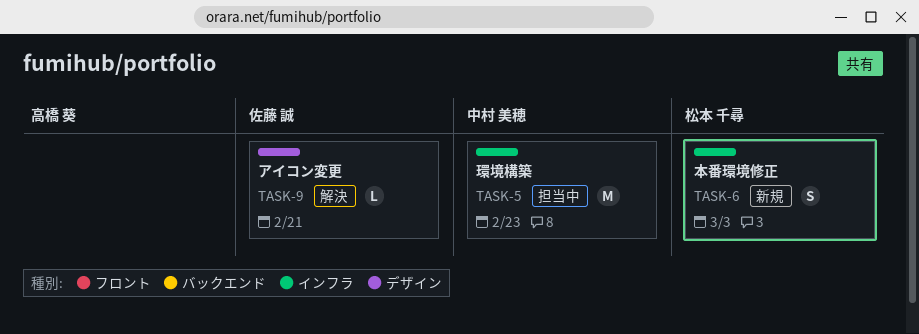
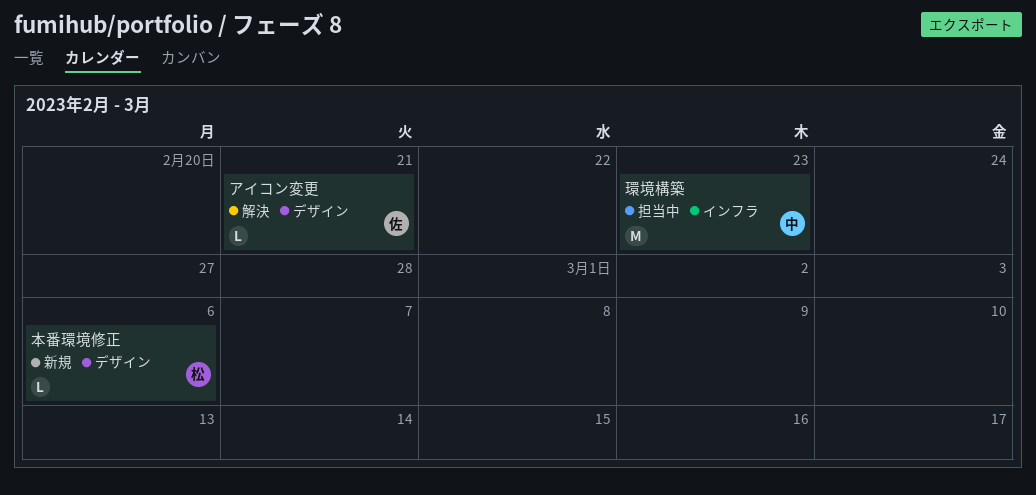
本番環境修正, label: インフラ -> デザイン
本番環境修正, estimate: S -> L
本番環境修正, due: Mar 3 -> Mar 6

